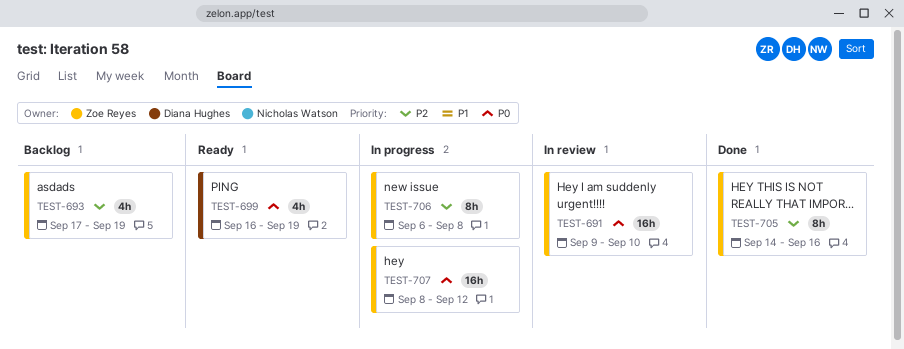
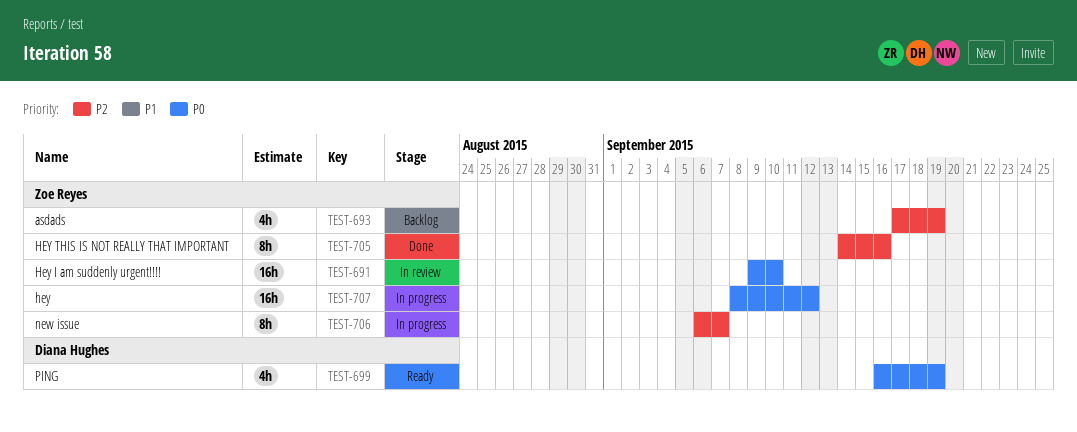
TEST-706, due: Sep 8 -> Sep 7

